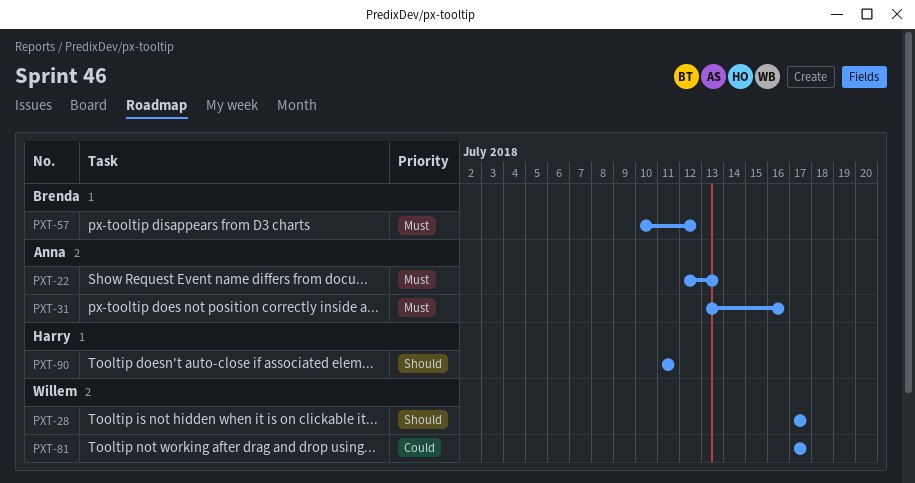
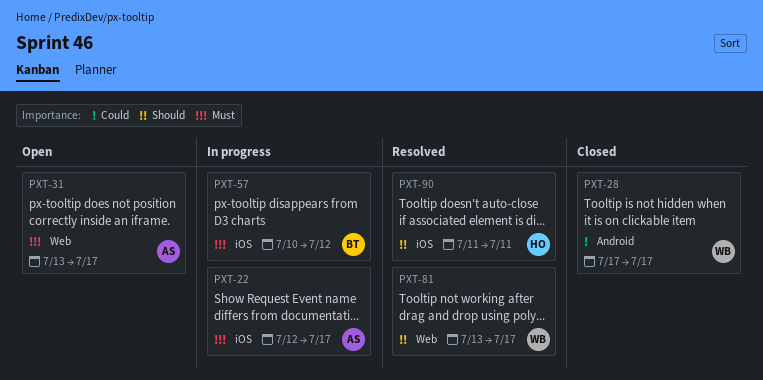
PXT-22, due: Jul 13 -> Jul 17
PXT-28, priority: Should -> Could
PXT-31, due: Jul 16 -> Jul 17
PXT-81, priority: Could -> Should
PXT-81, start: Jul 17 -> Jul 13

